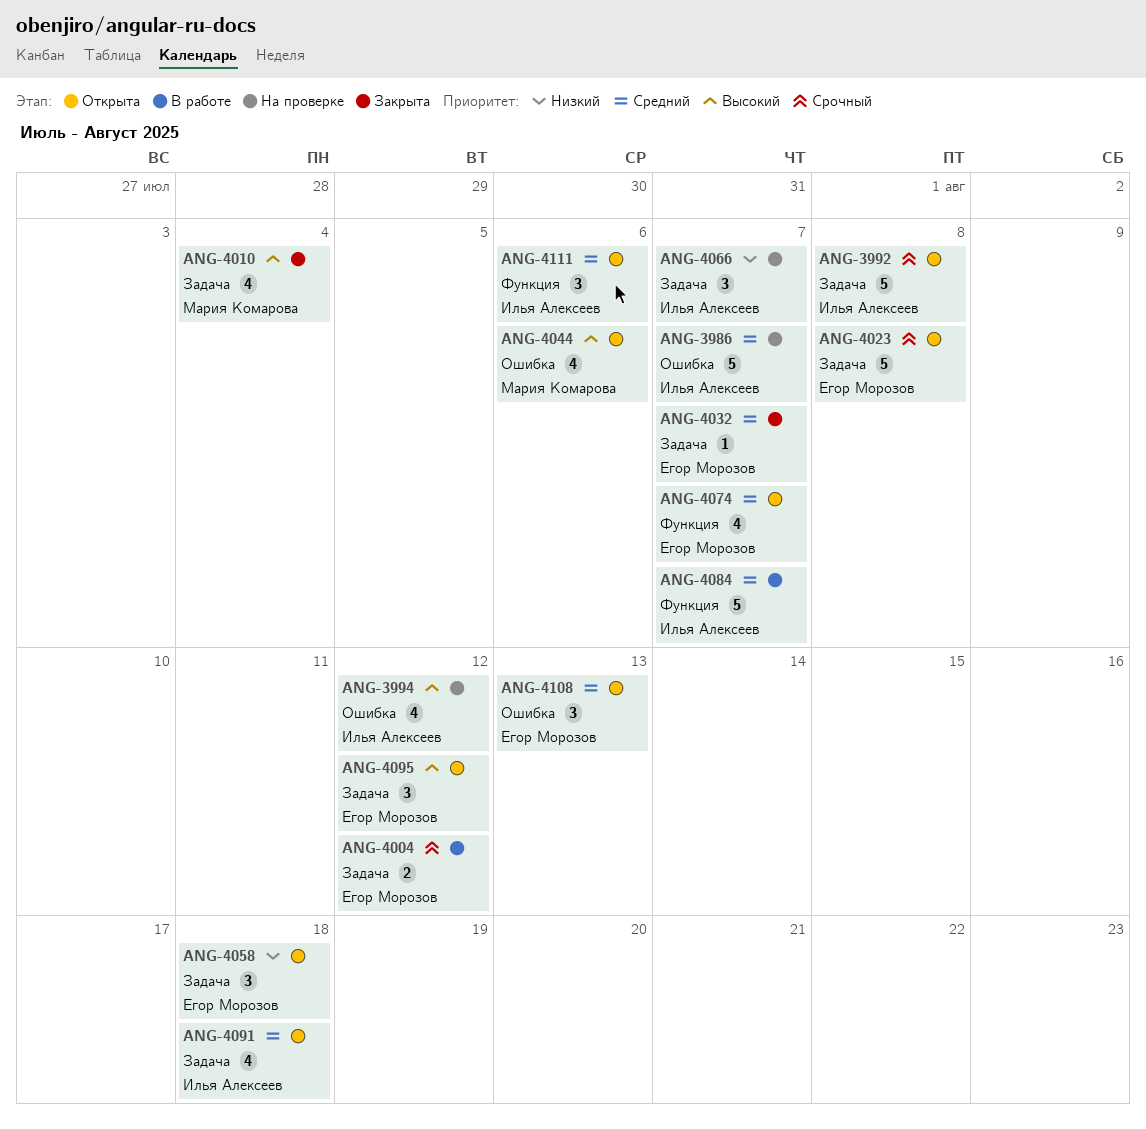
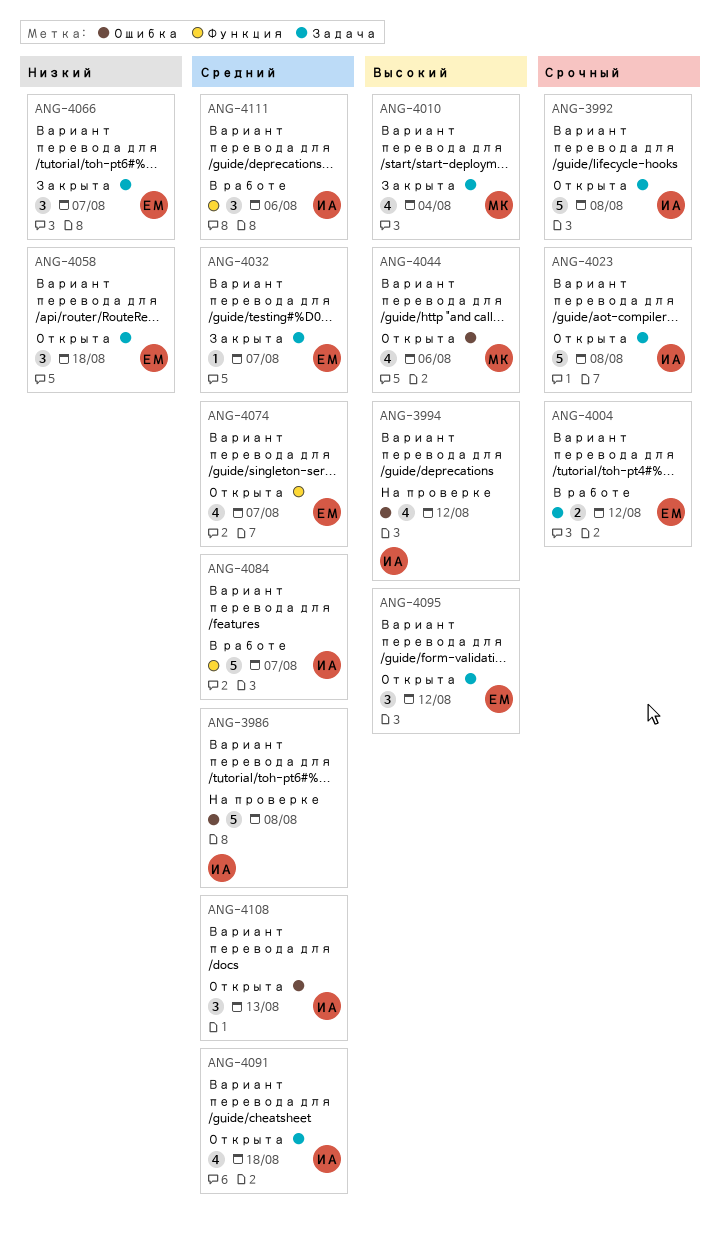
ANG-3986, due: Aug 7 -> Aug 8
ANG-4023, owner: Егор Морозов -> Илья Алексеев
ANG-4066, status: На проверке -> Закрыта
ANG-4066, owner: Илья Алексеев -> Егор Морозов
ANG-4108, owner: Егор Морозов -> Илья Алексеев
ANG-4111, status: Открыта -> В работе

